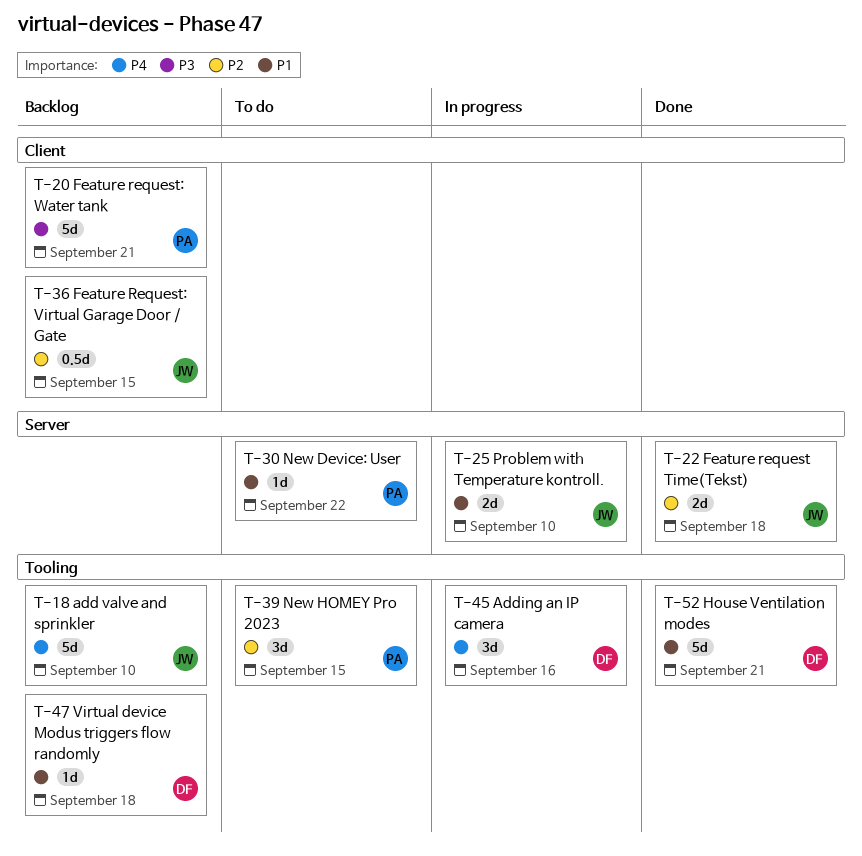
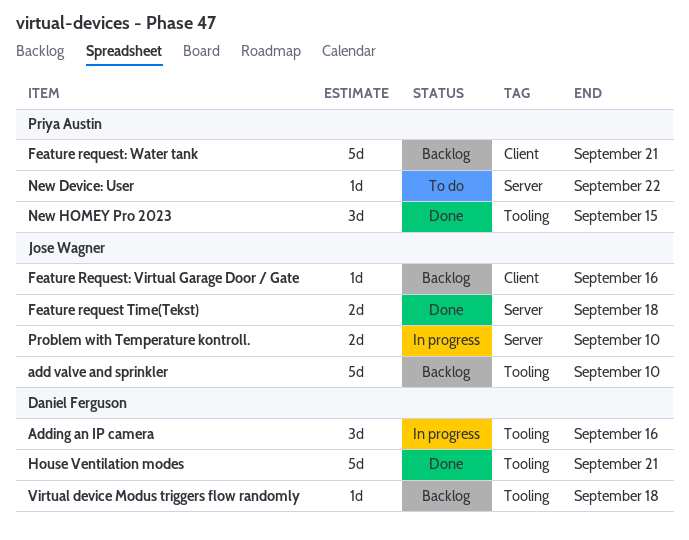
Feature Request: Virtual Garage Door / Gate, estimate: 0.5d -> 1d
Feature Request: Virtual Garage Door / Gate, due: Sep 15 -> Sep 16
New HOMEY Pro 2023, status: To do -> Done

